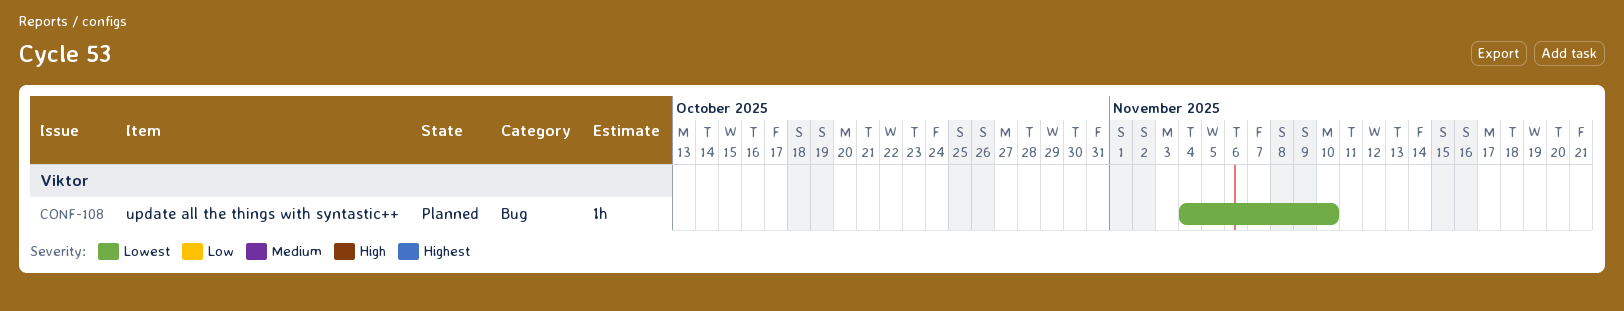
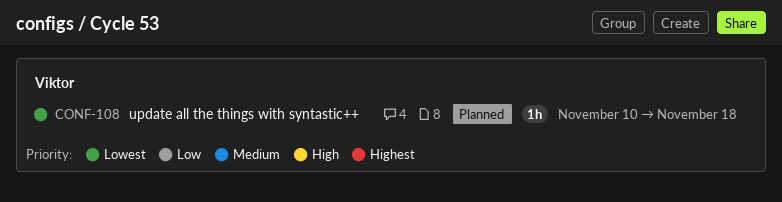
CONF-108, start: Nov 4 -> Nov 10
CONF-108, due: Nov 10 -> Nov 18

